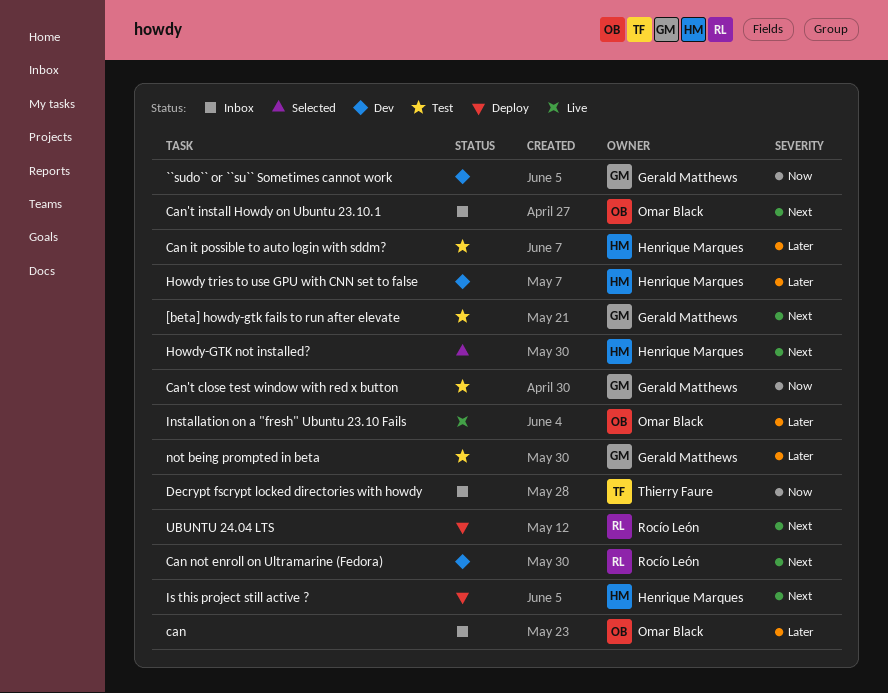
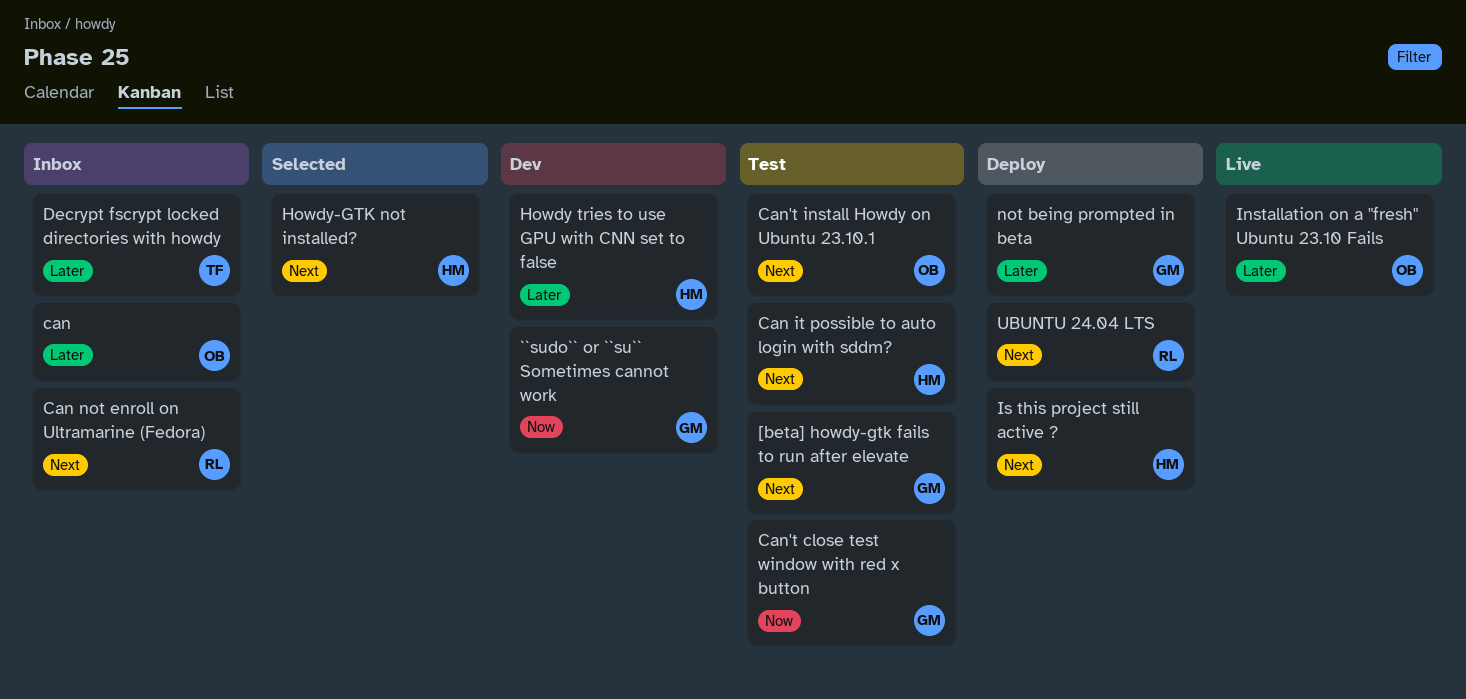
Can it possible to auto login with sddm?, priority: Later -> Next
Can not enroll on Ultramarine (Fedora), status: Dev -> Inbox
Can't install Howdy on Ubuntu 23.10.1, status: Inbox -> Test
Decrypt fscrypt locked directories with howdy, priority: Now -> Later
not being prompted in beta, status: Test -> Deploy

